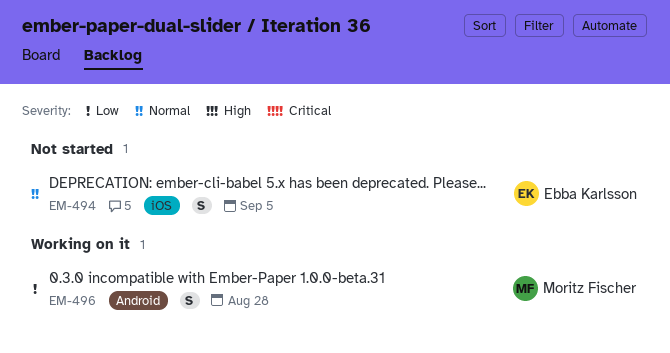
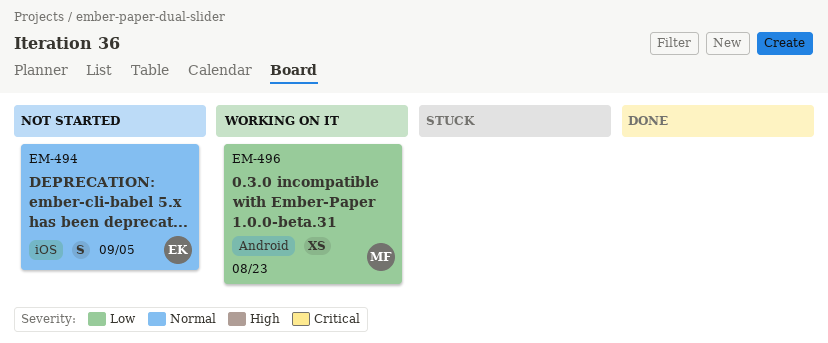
EM-496, estimate: S -> XS
EM-496, due: Aug 28 -> Aug 23

